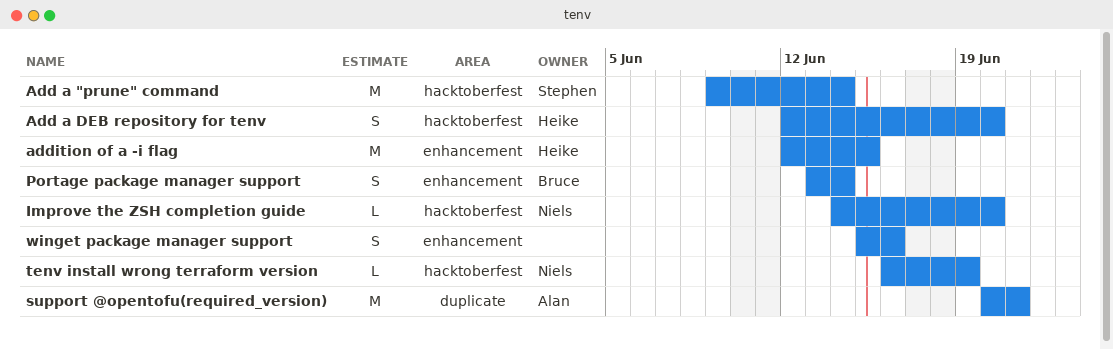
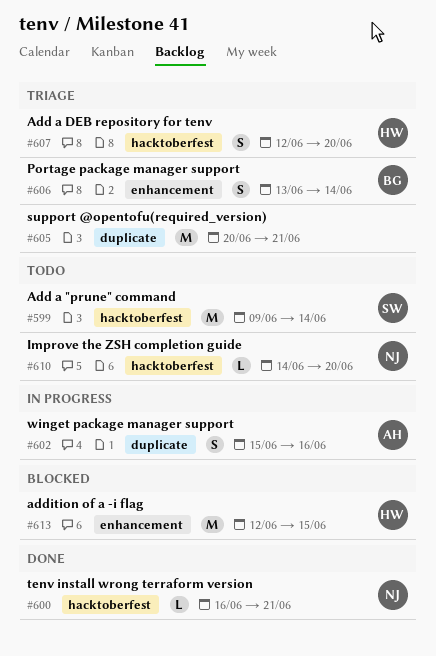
support @opentofu(required_version), owner: Alan -> none
tenv install wrong terraform version, due: Jun 19 -> Jun 21
winget package manager support, owner: none -> Alan
winget package manager support, label: enhancement -> duplicate

